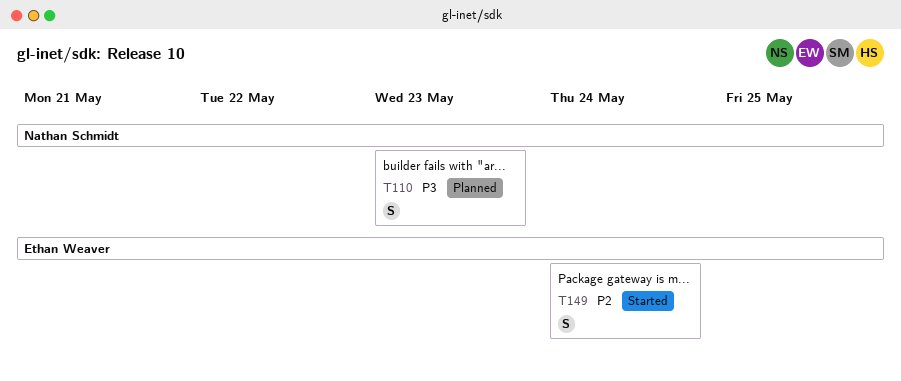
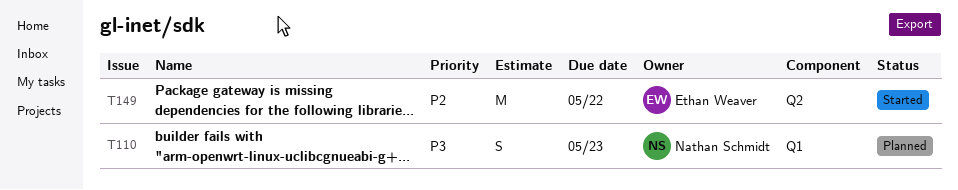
T149, estimate: S -> M
T149, due: May 24 -> May 22

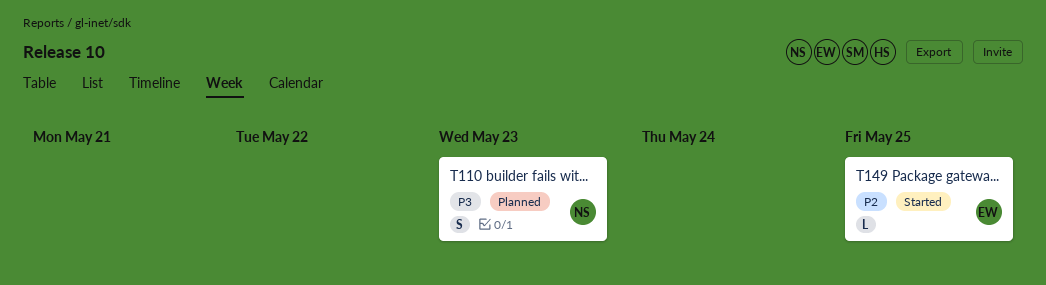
T149, estimate: M -> L
T149, due: May 22 -> May 25

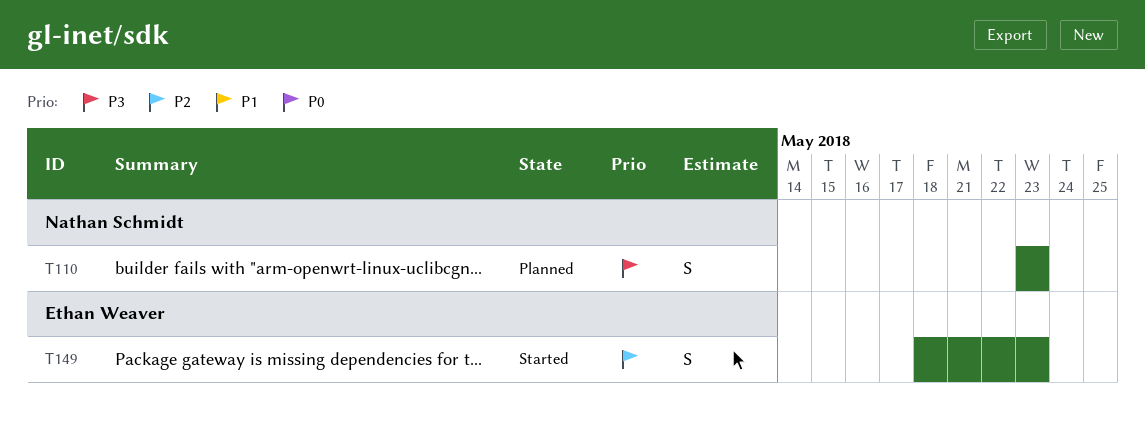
T149, estimate: L -> S
T149, due: May 25 -> May 23

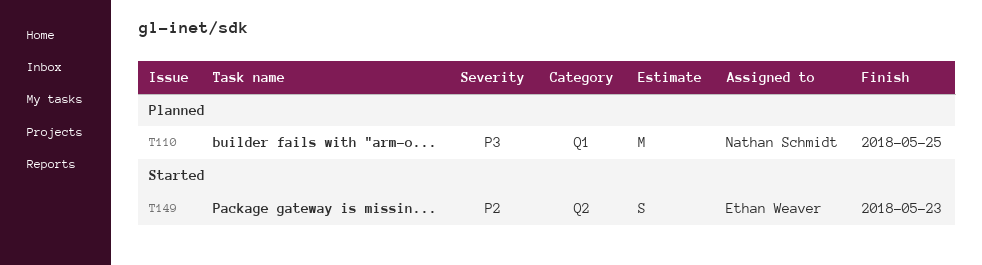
T110, estimate: S -> M
T110, due: May 23 -> May 25

